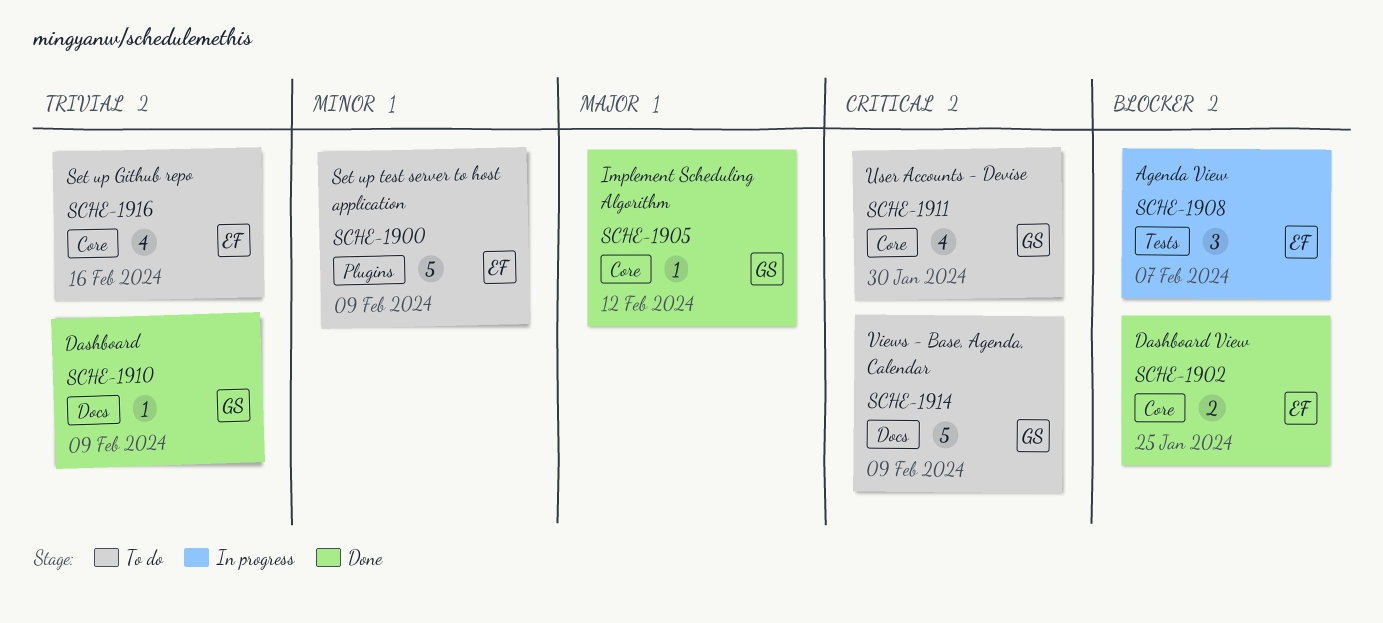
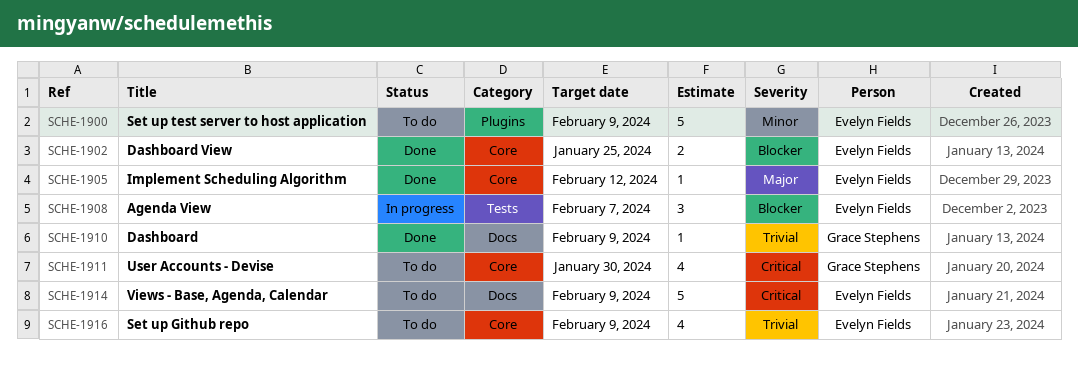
SCHE-1905, owner: Grace Stephens -> Evelyn Fields
SCHE-1914, owner: Grace Stephens -> Evelyn Fields
SCHE-1916, due: Feb 16 -> Feb 9

